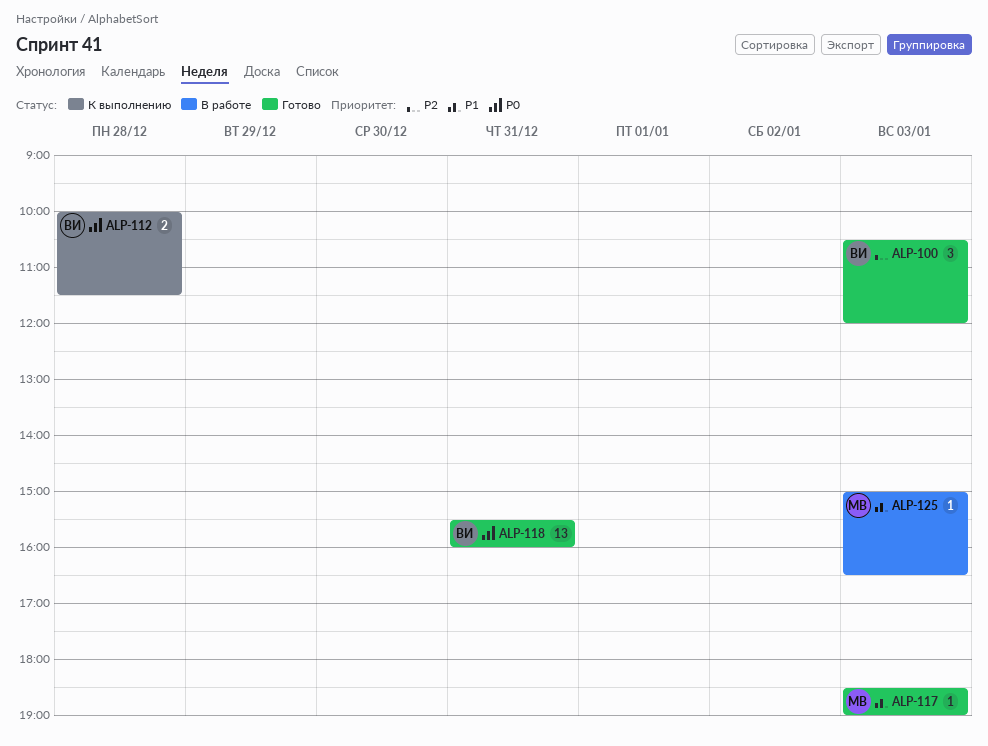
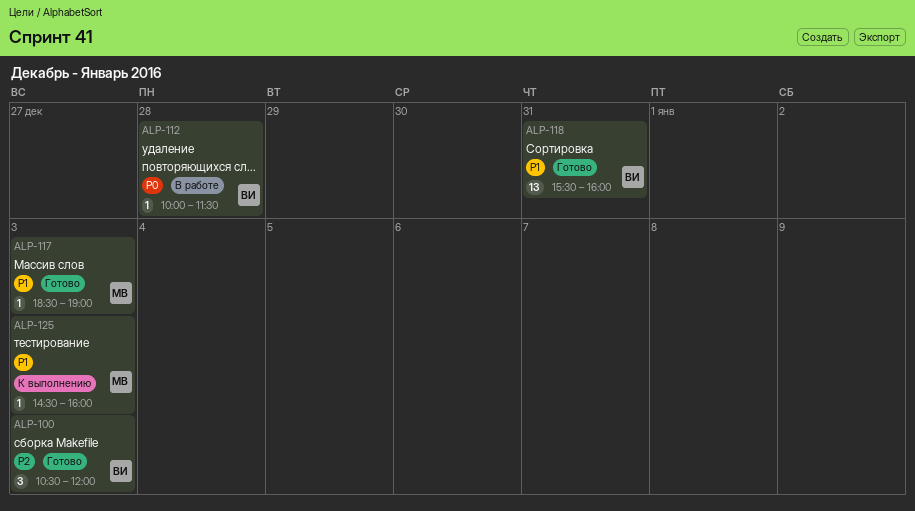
ALP-112, status: К выполнению -> В работе
ALP-112, estimate: 2 -> 1
ALP-118, priority: P0 -> P1
ALP-125, status: В работе -> К выполнению
ALP-125, begins: 15:00 -> 14:30
ALP-125, ends: 16:30 -> 16:00

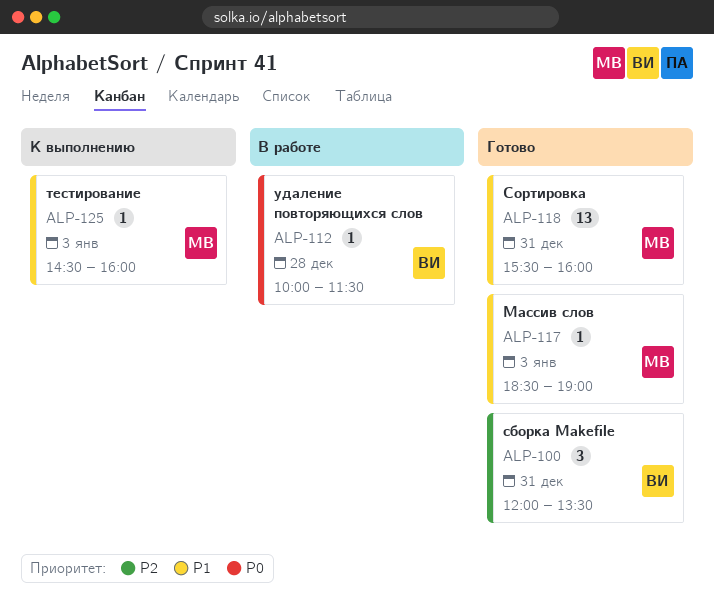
ALP-100, day: Jan 3 -> Dec 31
ALP-100, begins: 10:30 -> 12:00
ALP-100, ends: 12:00 -> 13:30
ALP-118, owner: ВИ -> МВ

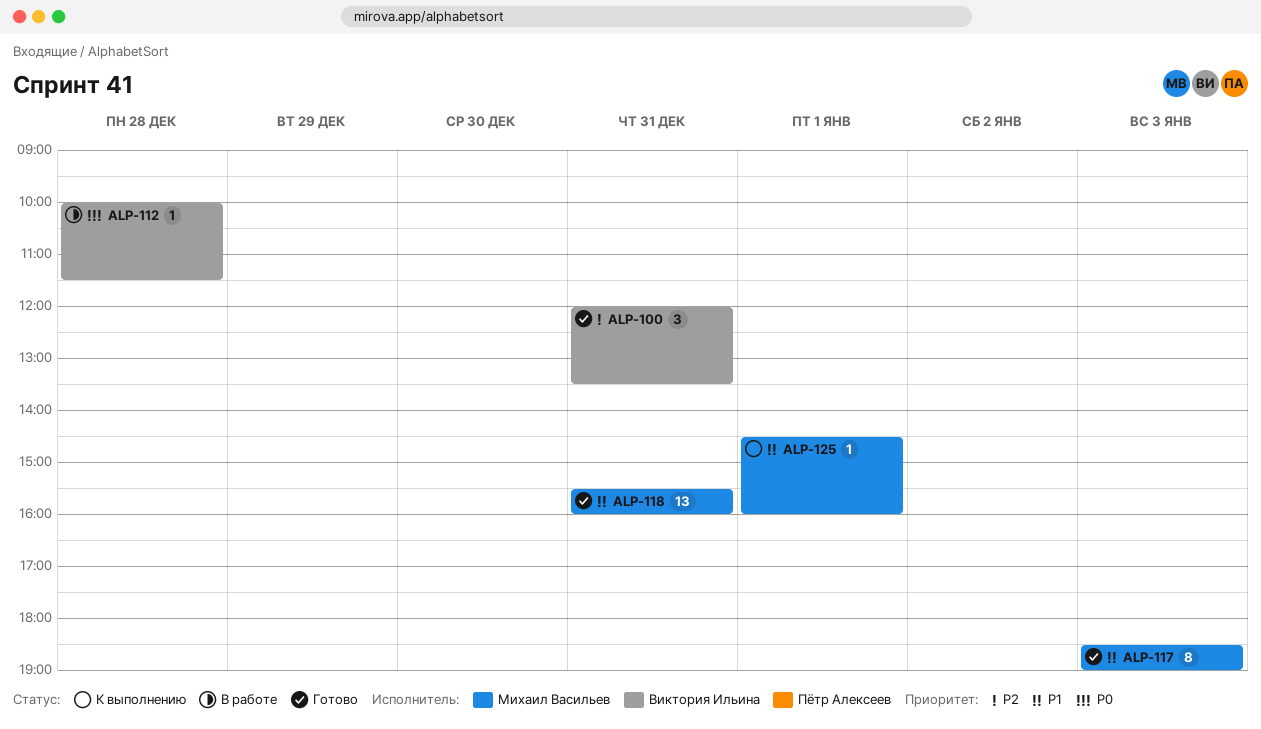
ALP-117, estimate: 1 -> 8
ALP-125, day: Jan 3 -> Jan 1

